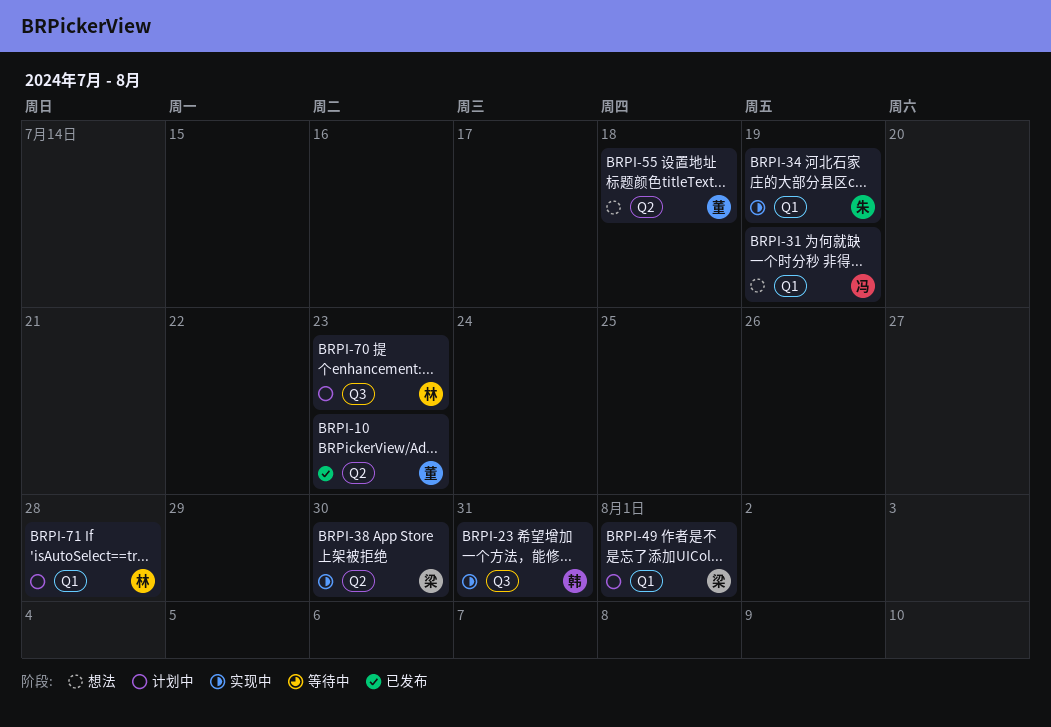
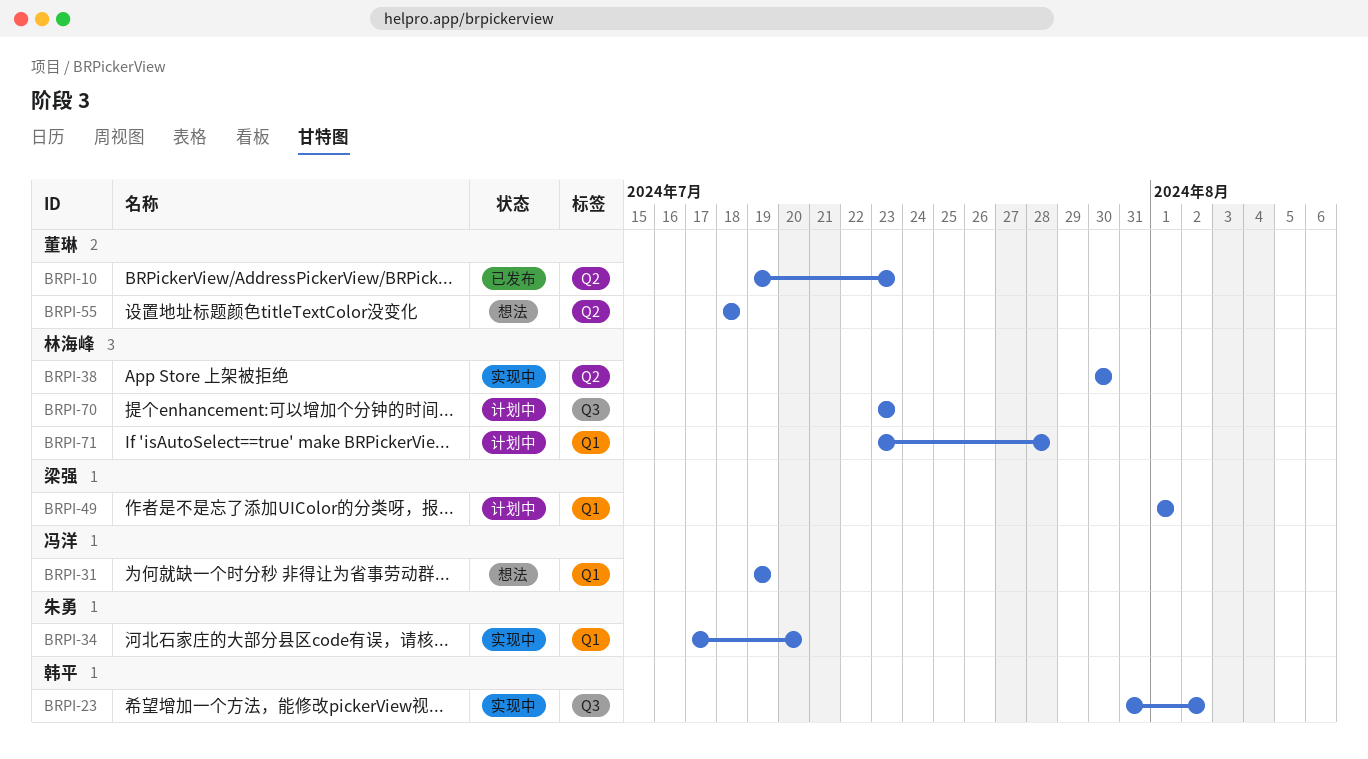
BRPI-23, due: Jul 31 -> Aug 2
BRPI-34, due: Jul 19 -> Jul 20
BRPI-38, owner: 梁强 -> 林海峰

